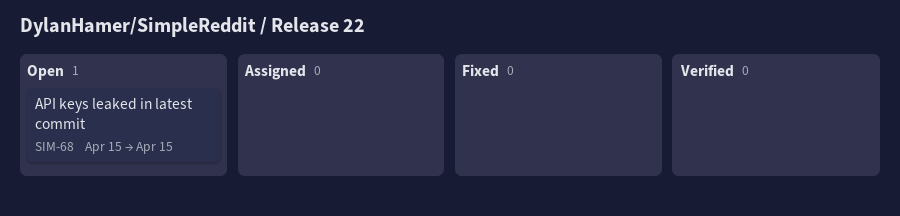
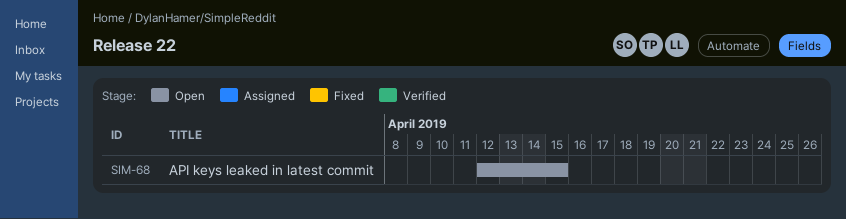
SIM-68, start: Apr 15 -> Apr 12

